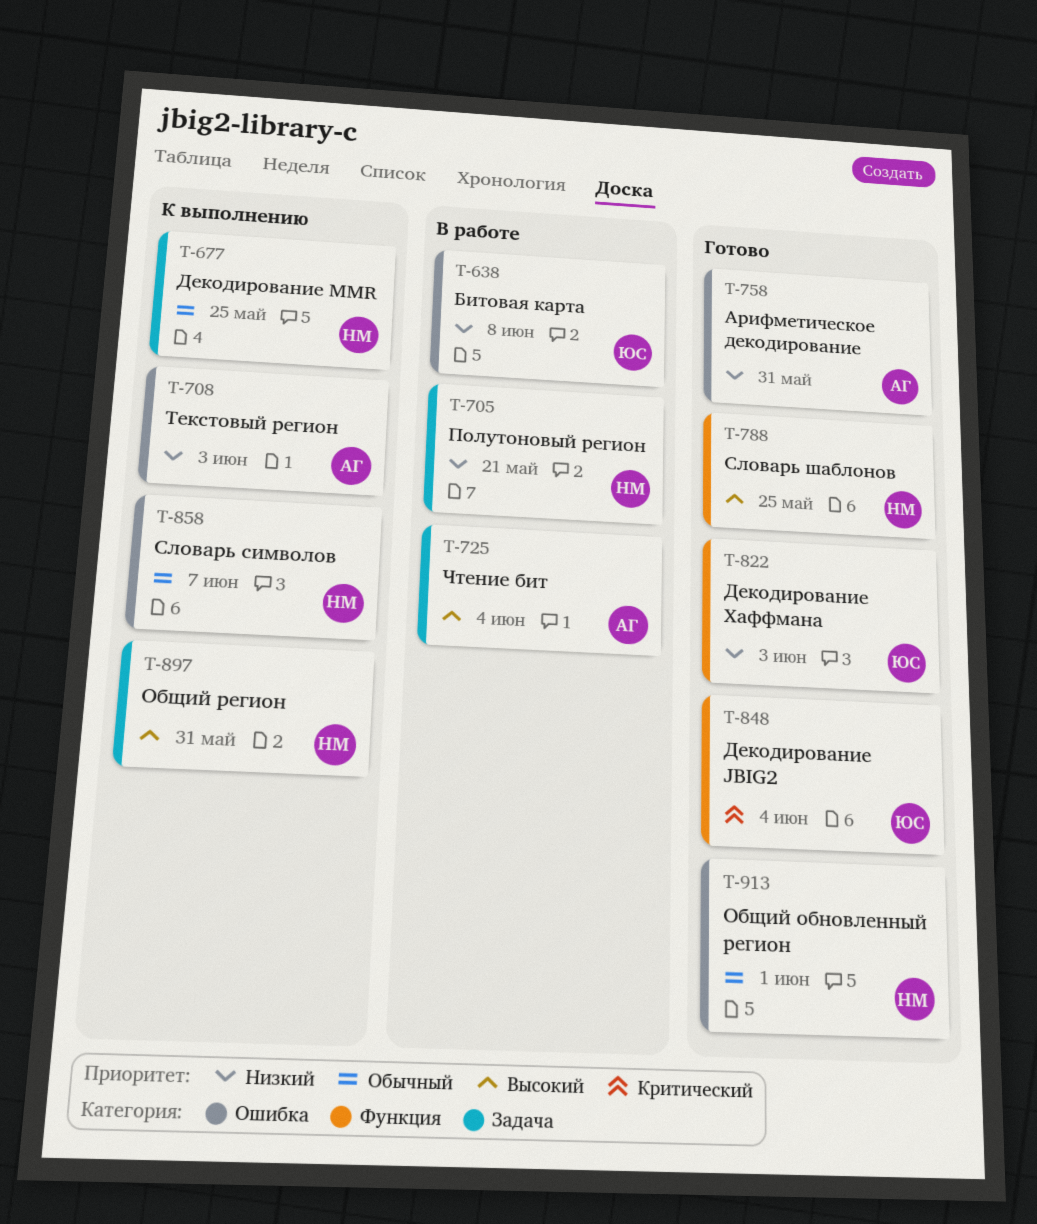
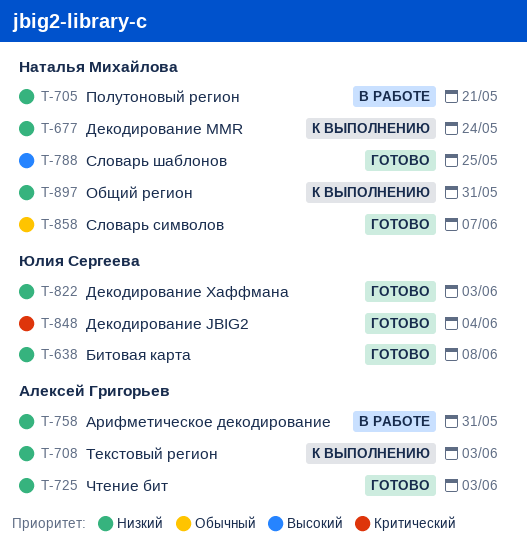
T-638, status: В работе -> Готово
T-677, priority: Обычный -> Низкий
T-677, due: May 25 -> May 24
T-725, status: В работе -> Готово
T-725, priority: Высокий -> Низкий
T-725, due: Jun 4 -> Jun 3
T-758, status: Готово -> В работе
T-858, status: К выполнению -> Готово
T-897, priority: Высокий -> Низкий
T-913: present -> none

